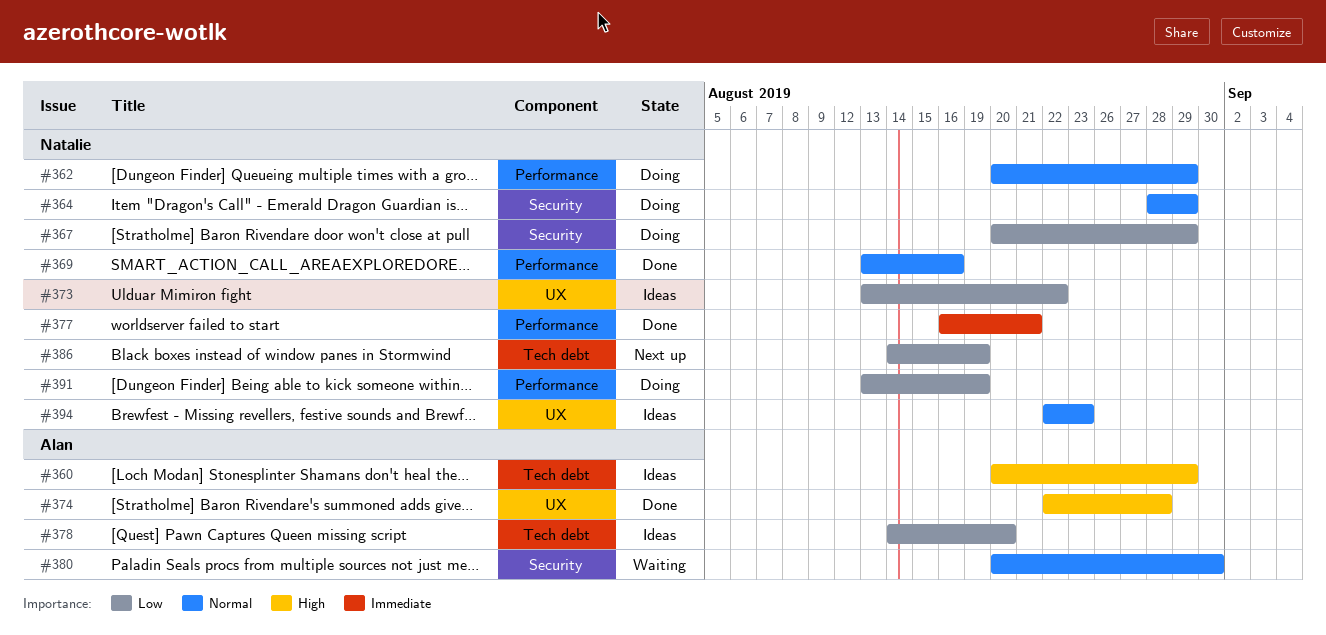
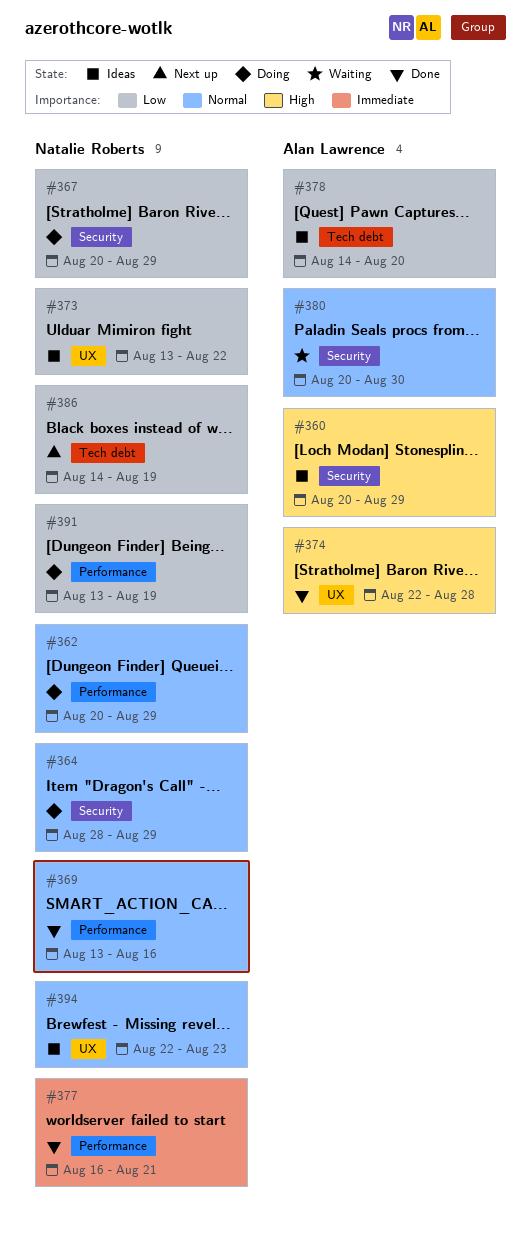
#360, label: Tech debt -> Security

